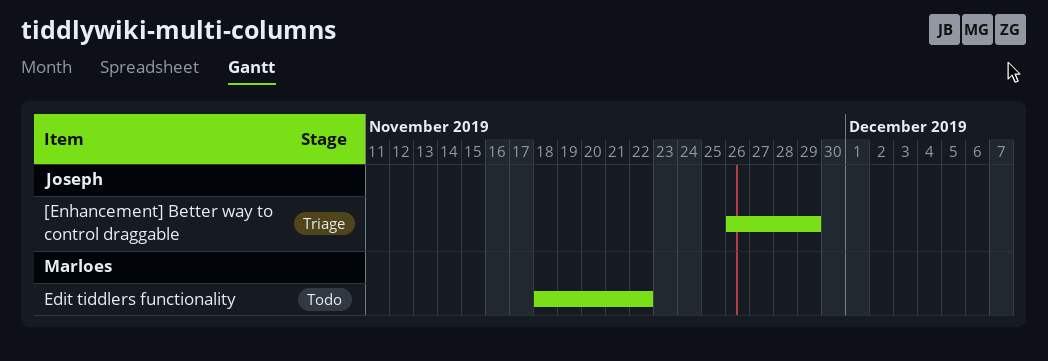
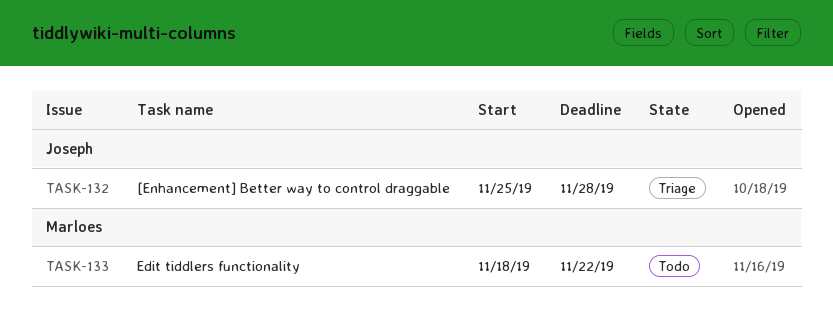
[Enhancement] Better way to control draggable, start: Nov 26 -> Nov 25
[Enhancement] Better way to control draggable, due: Nov 29 -> Nov 28

